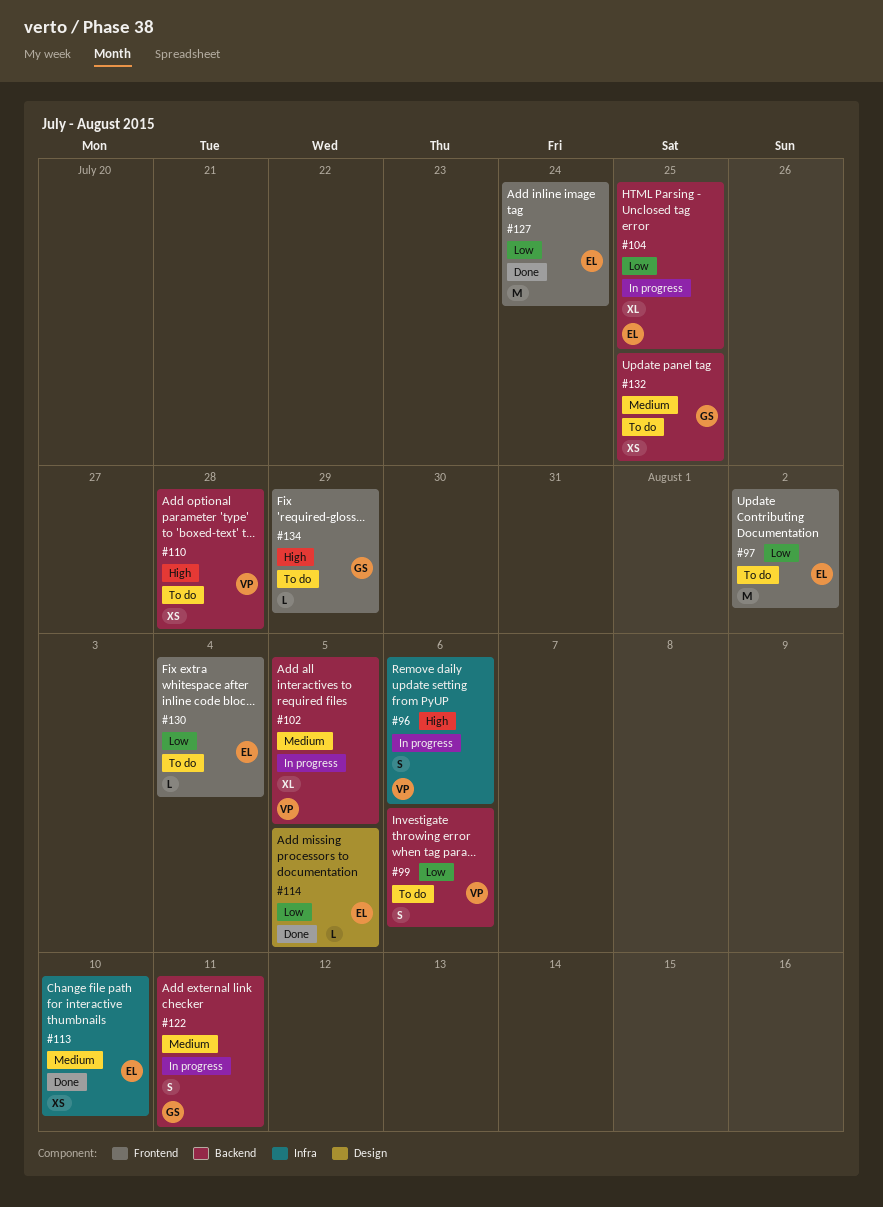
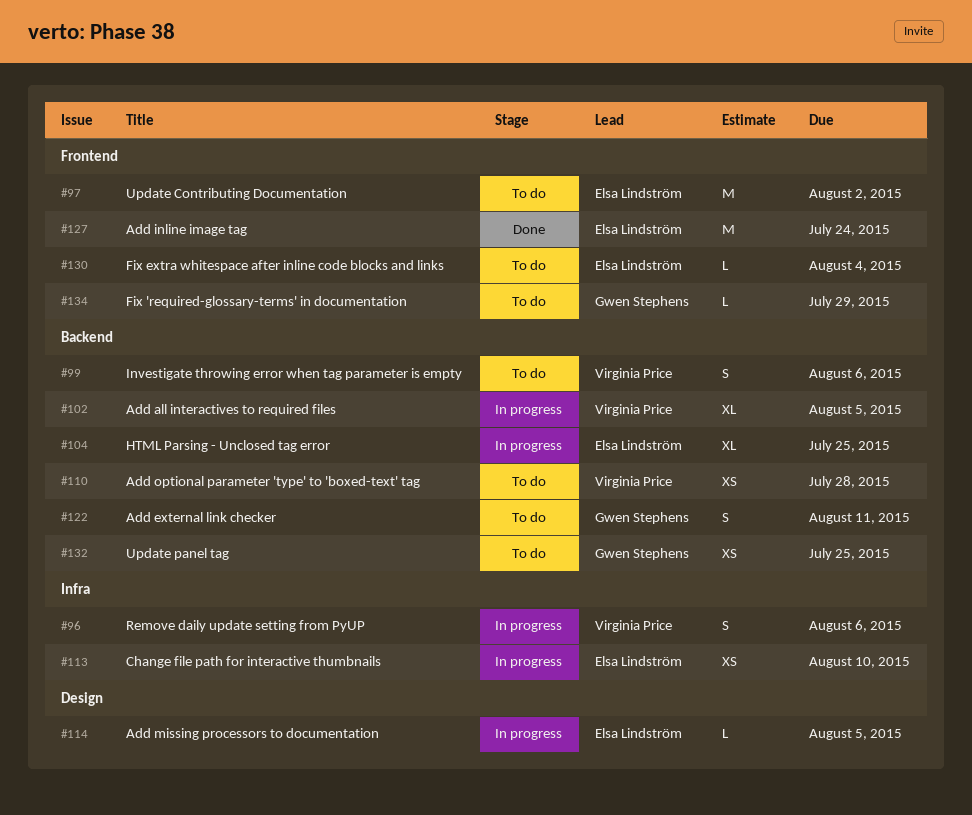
#113, status: Done -> In progress
#114, status: Done -> In progress
#122, status: In progress -> To do

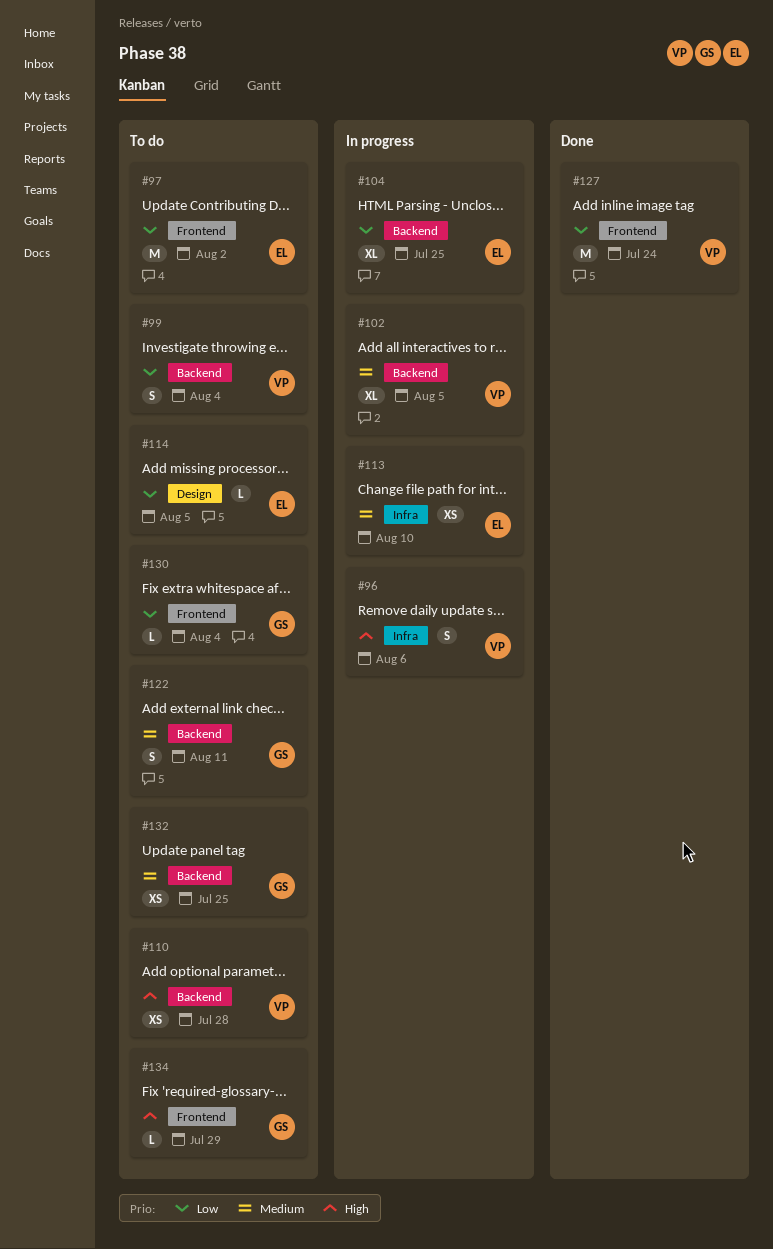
#99, due: Aug 6 -> Aug 4
#114, status: In progress -> To do
#127, owner: Elsa Lindström -> Virginia Price
#130, owner: Elsa Lindström -> Gwen Stephens

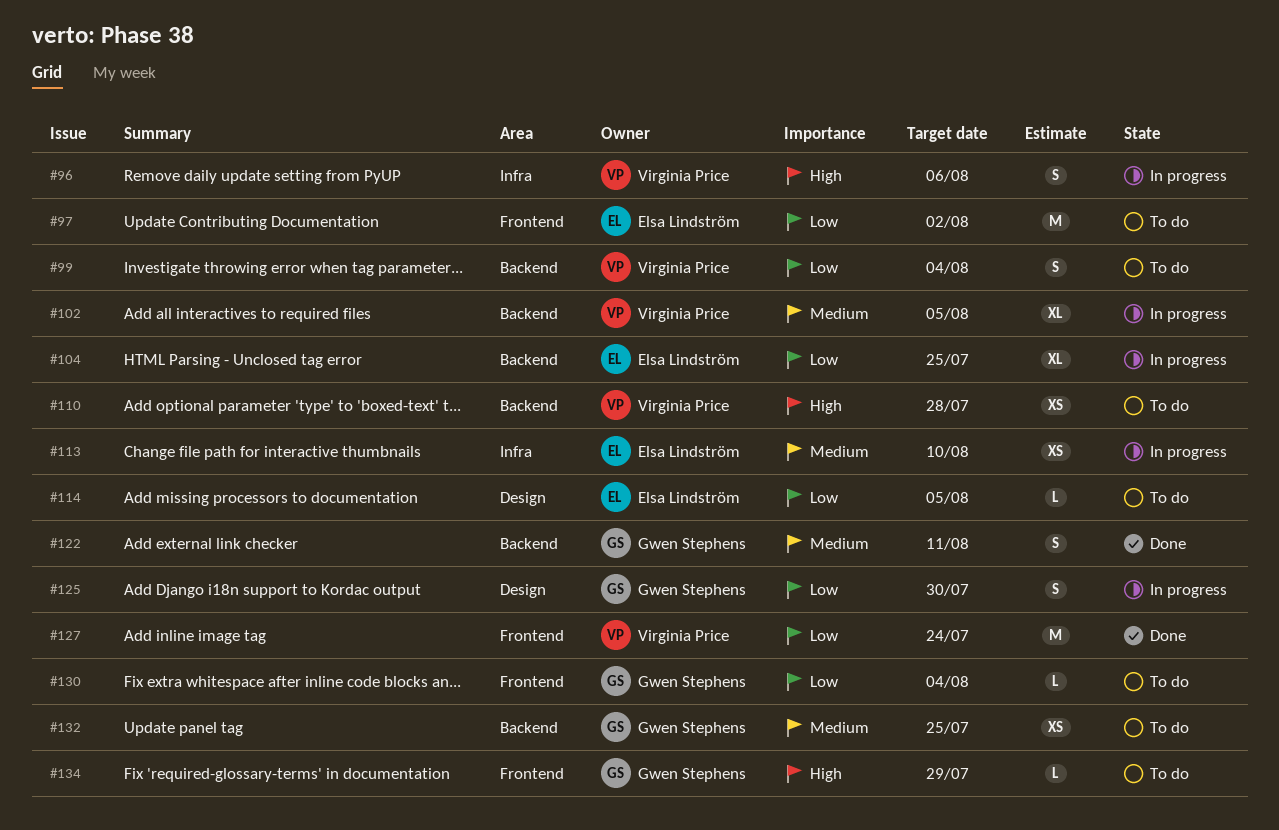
#122, status: To do -> Done
#125: none -> present

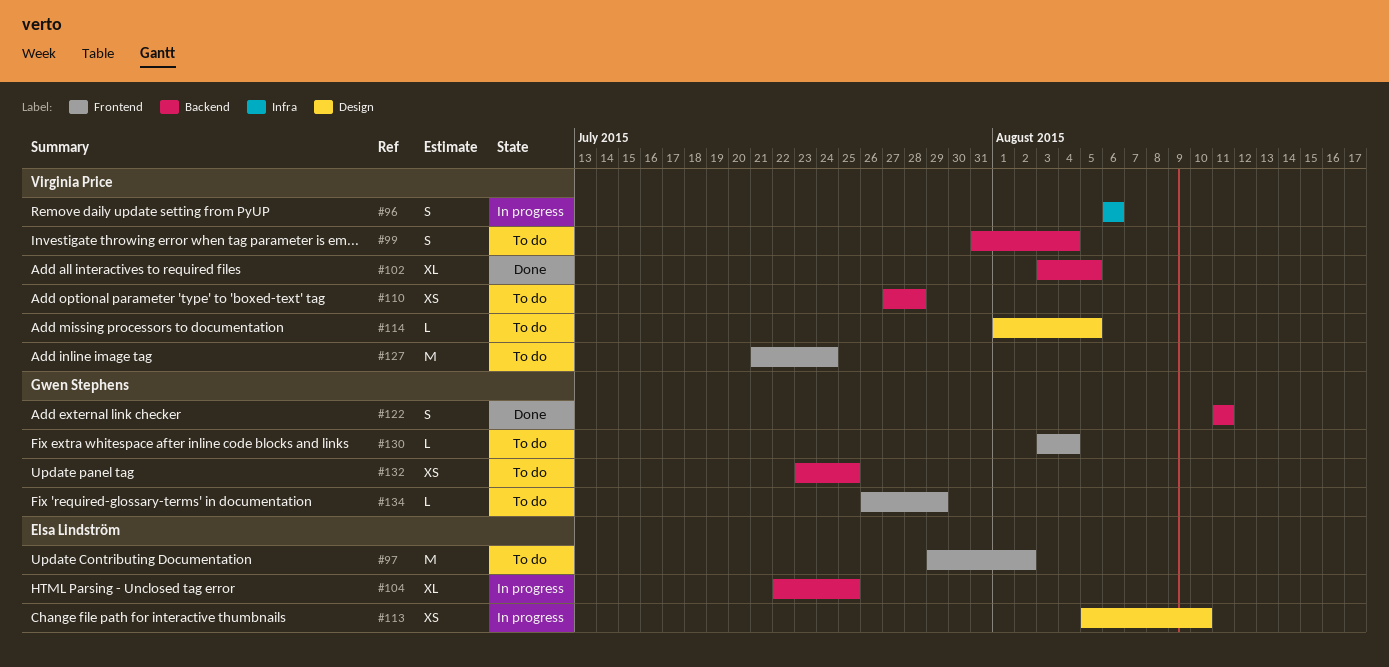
#102, status: In progress -> Done
#113, label: Infra -> Design
#114, owner: Elsa Lindström -> Virginia Price
#125: present -> none
#127, status: Done -> To do

